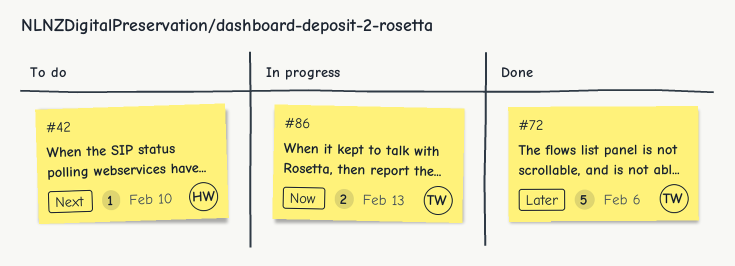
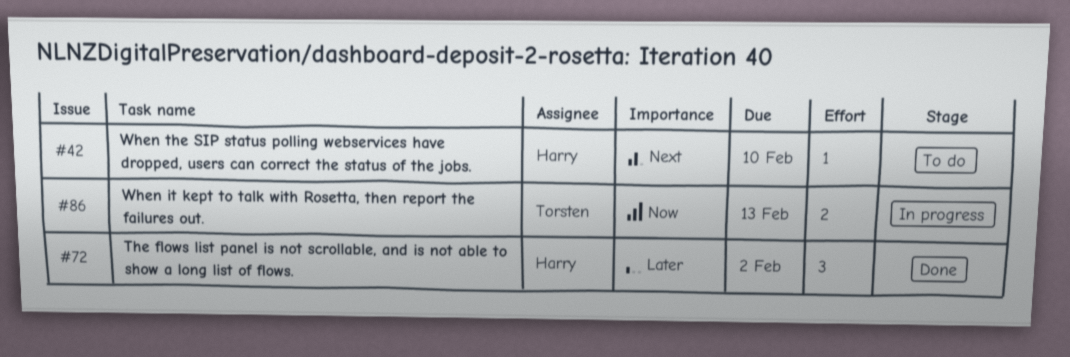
#72, owner: Torsten -> Harry
#72, estimate: 5 -> 3
#72, due: Feb 6 -> Feb 2

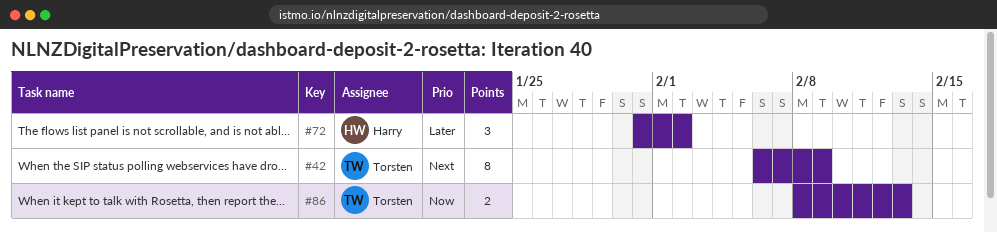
#42, owner: Harry -> Torsten
#42, estimate: 1 -> 8
#42, due: Feb 10 -> Feb 9

